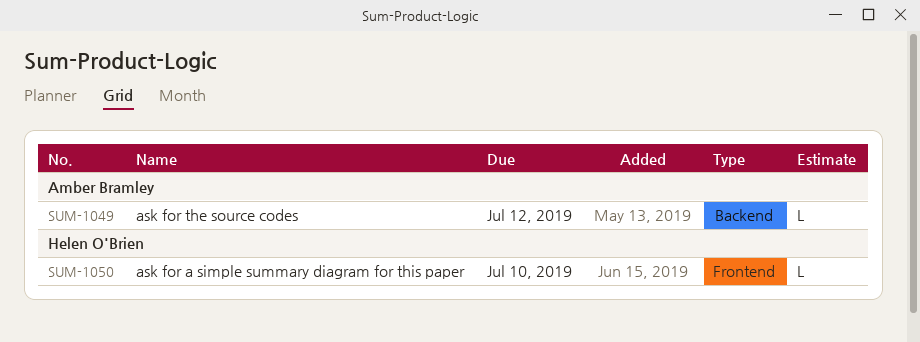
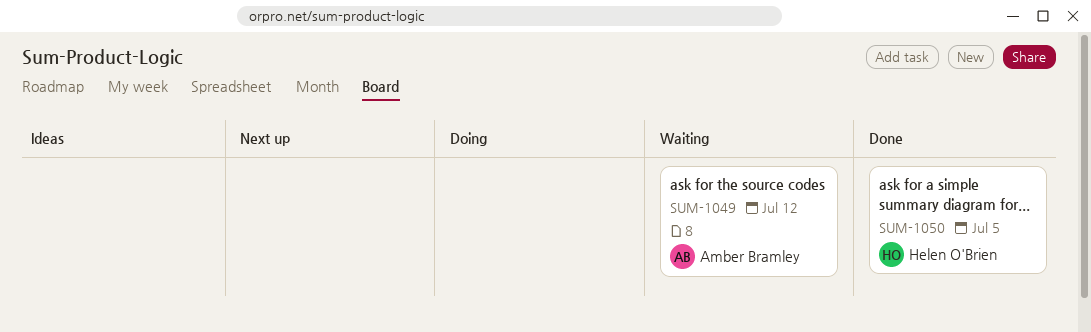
SUM-1050, due: Jul 10 -> Jul 5

